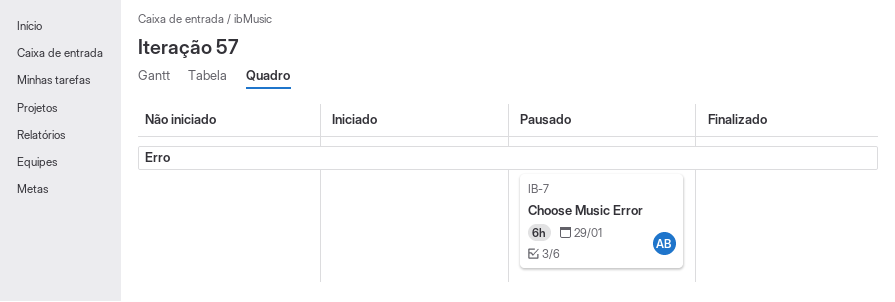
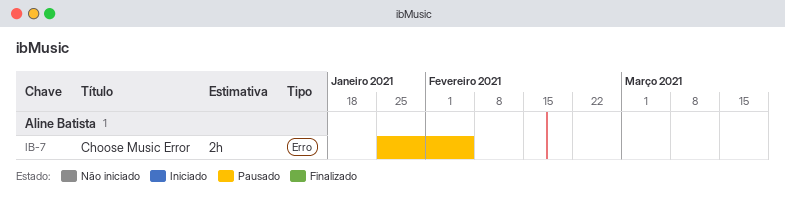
IB-7, estimate: 6h -> 2h
IB-7, due: Jan 29 -> Feb 5

